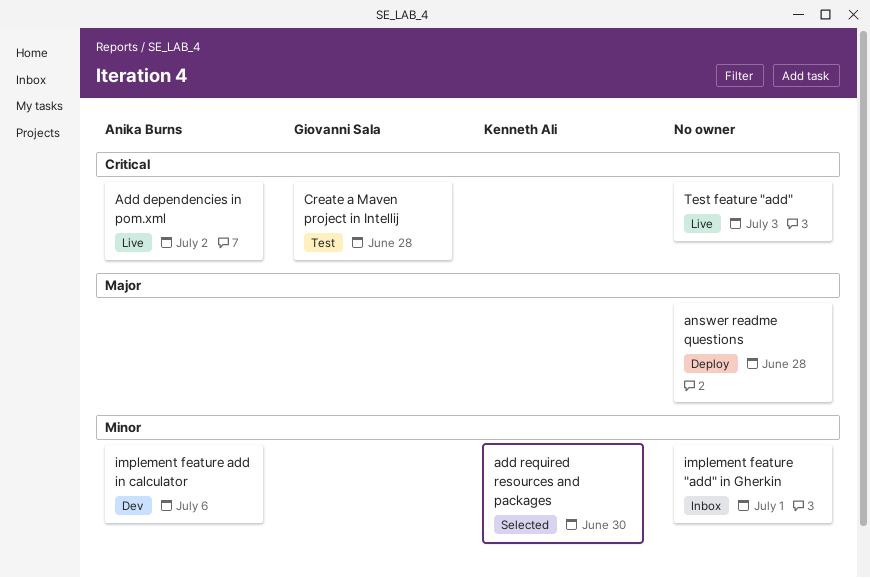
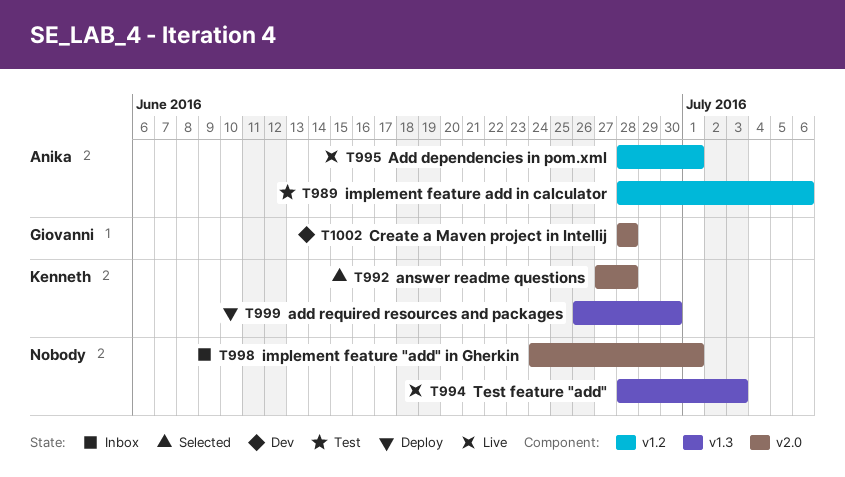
Add dependencies in pom.xml, due: Jul 2 -> Jul 1
add required resources and packages, status: Selected -> Deploy
answer readme questions, status: Deploy -> Selected
answer readme questions, owner: none -> Kenneth Ali
Create a Maven project in Intellij, status: Test -> Dev
implement feature add in calculator, status: Dev -> Test

